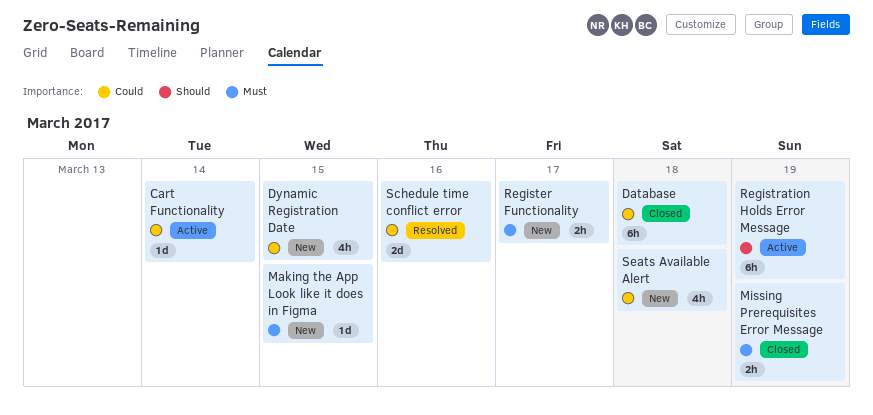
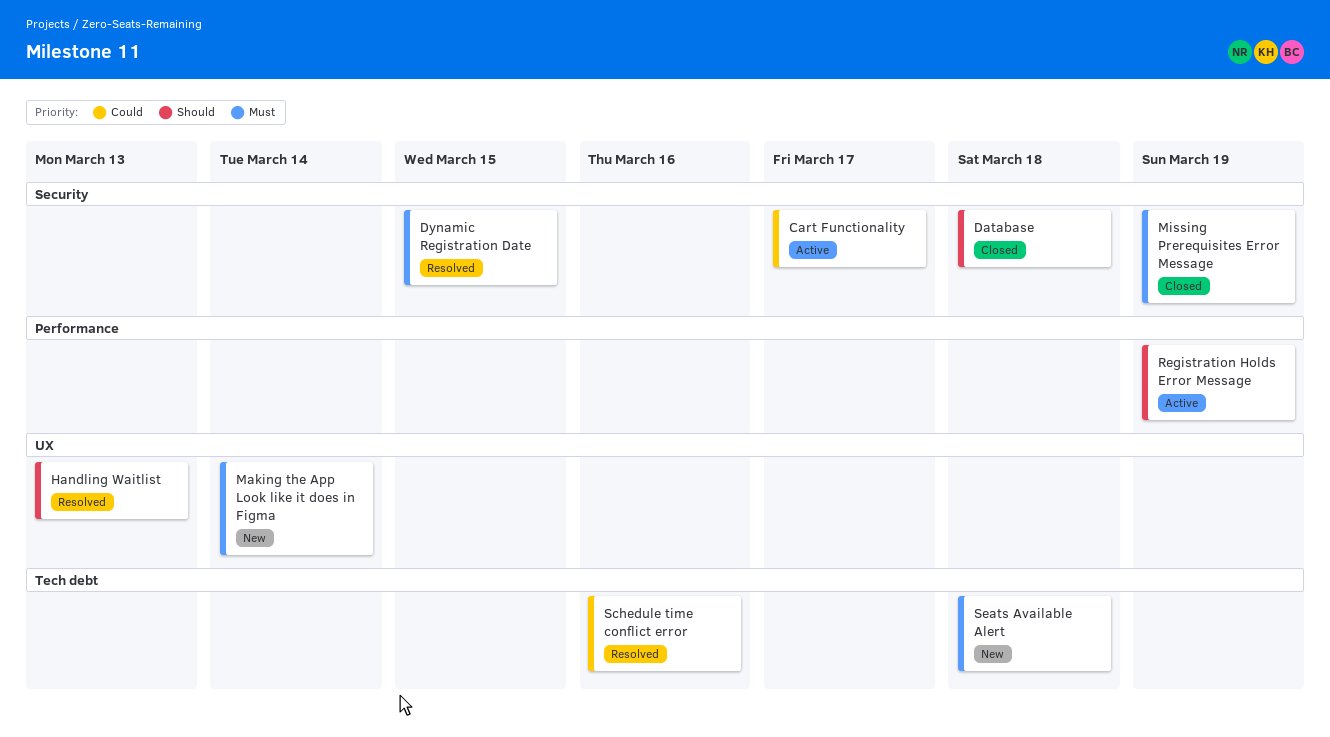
Cart Functionality, due: Mar 14 -> Mar 17
Database, priority: Could -> Should
Dynamic Registration Date, status: New -> Resolved
Dynamic Registration Date, priority: Could -> Must
Handling Waitlist: none -> present
Making the App Look like it does in Figma, due: Mar 15 -> Mar 14
Register Functionality: present -> none
Seats Available Alert, priority: Could -> Must

